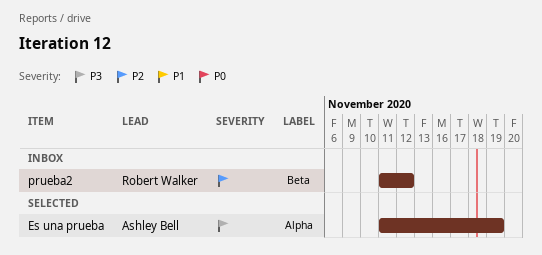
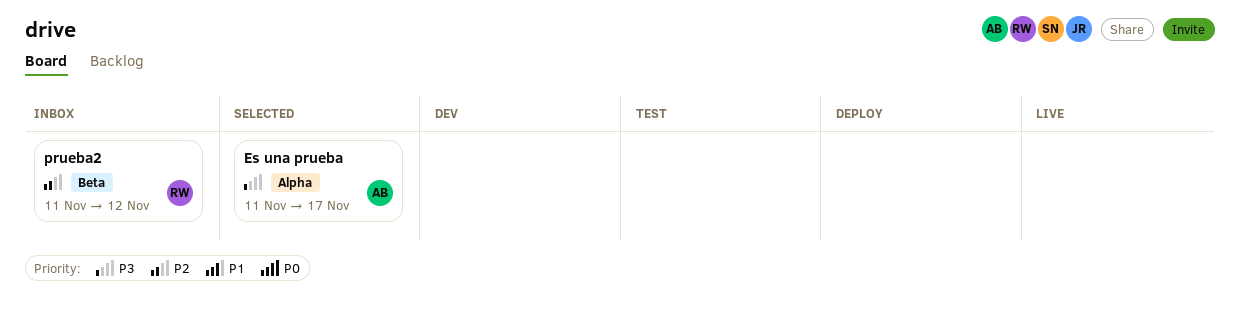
Es una prueba, due: Nov 19 -> Nov 17

